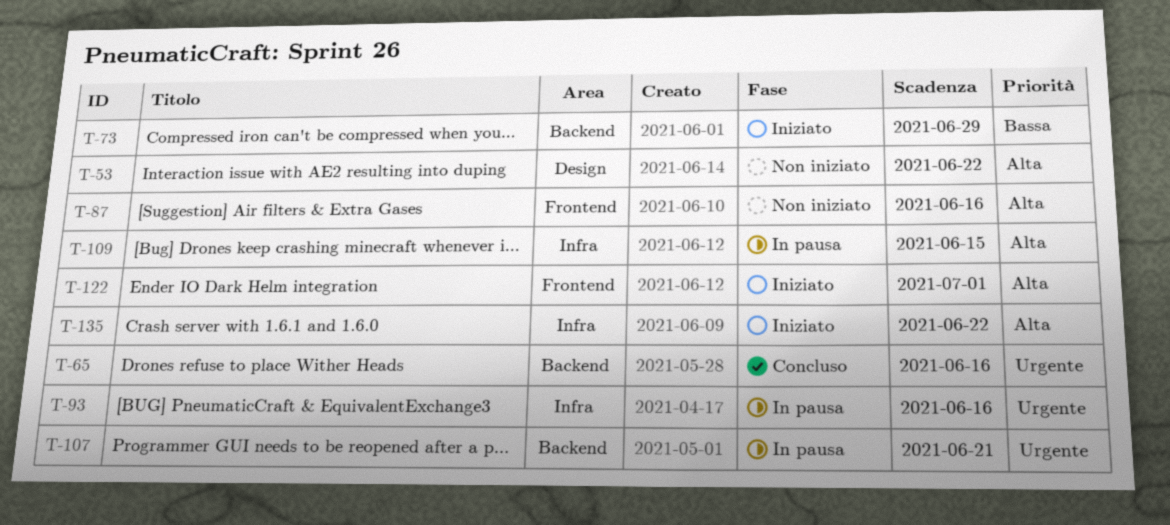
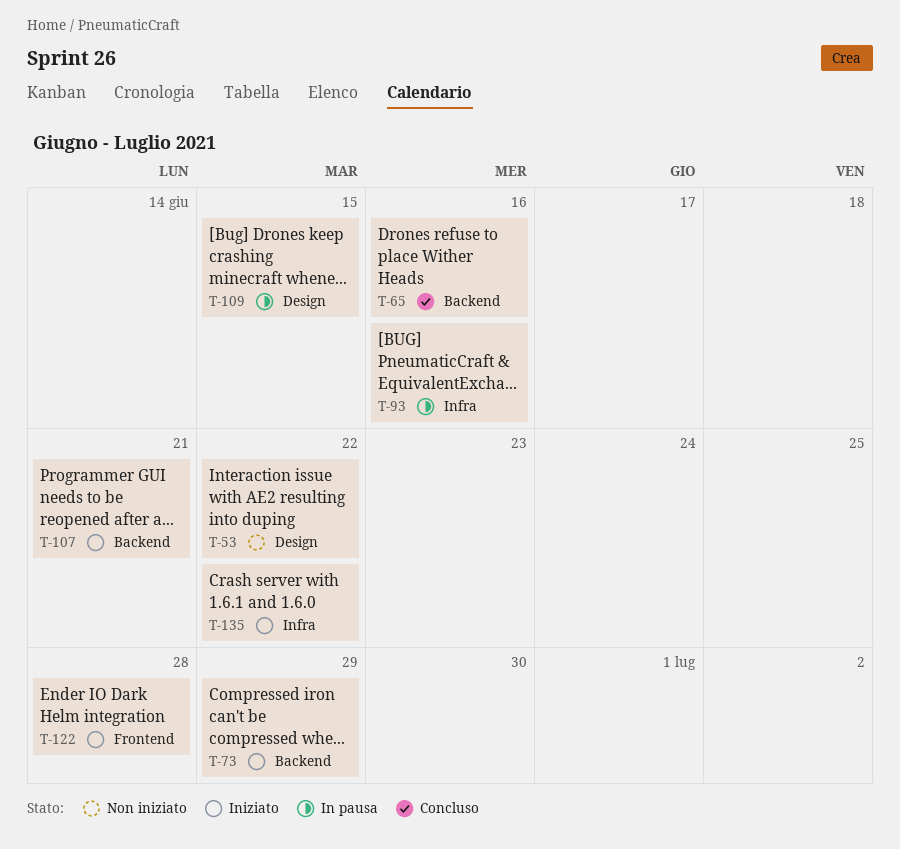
T-87: present -> none
T-107, status: In pausa -> Iniziato
T-109, label: Infra -> Design
T-122, due: Jul 1 -> Jun 28

